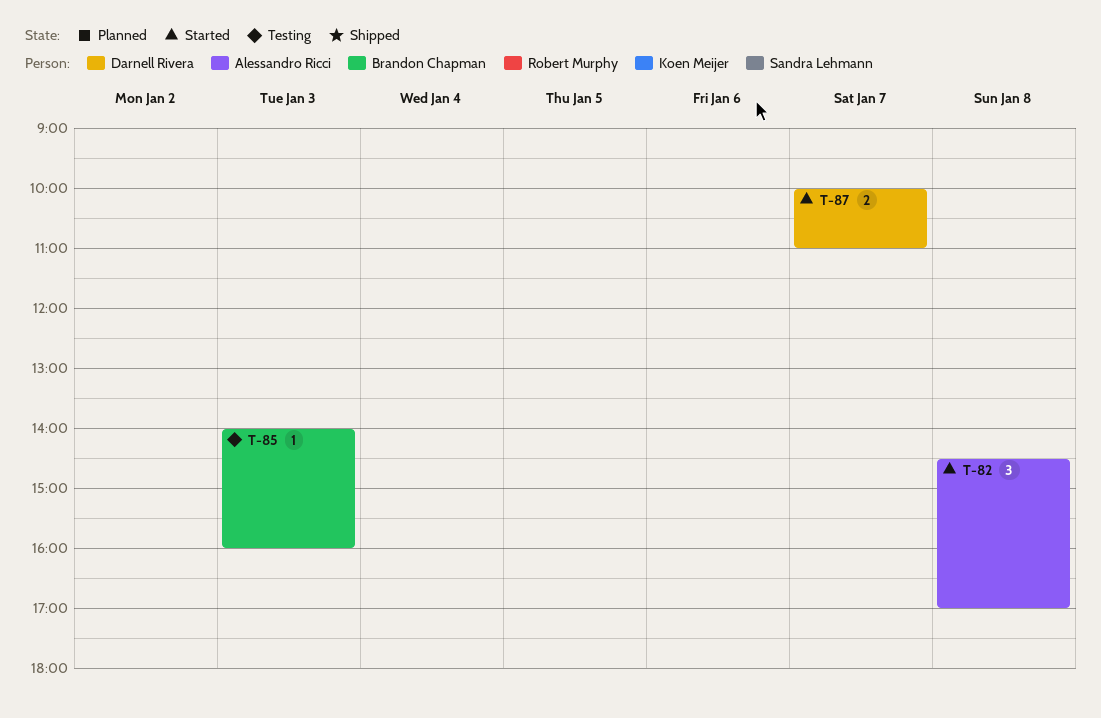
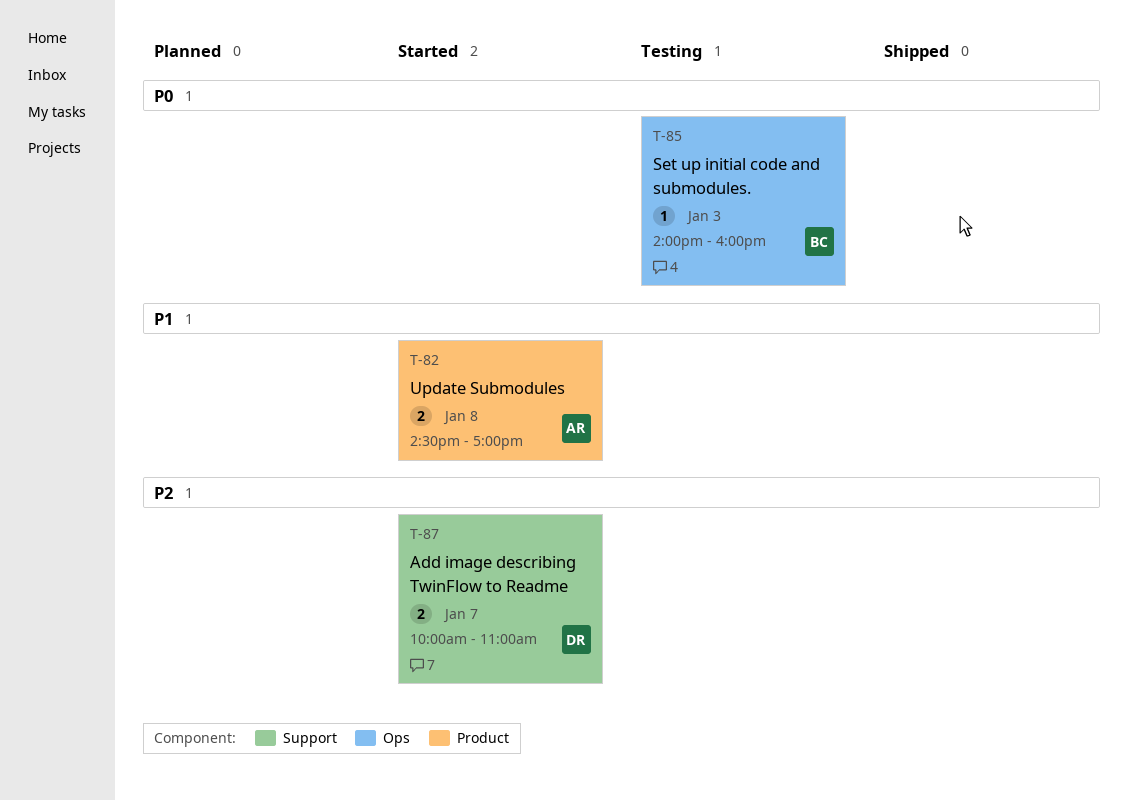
T-82, estimate: 3 -> 2

